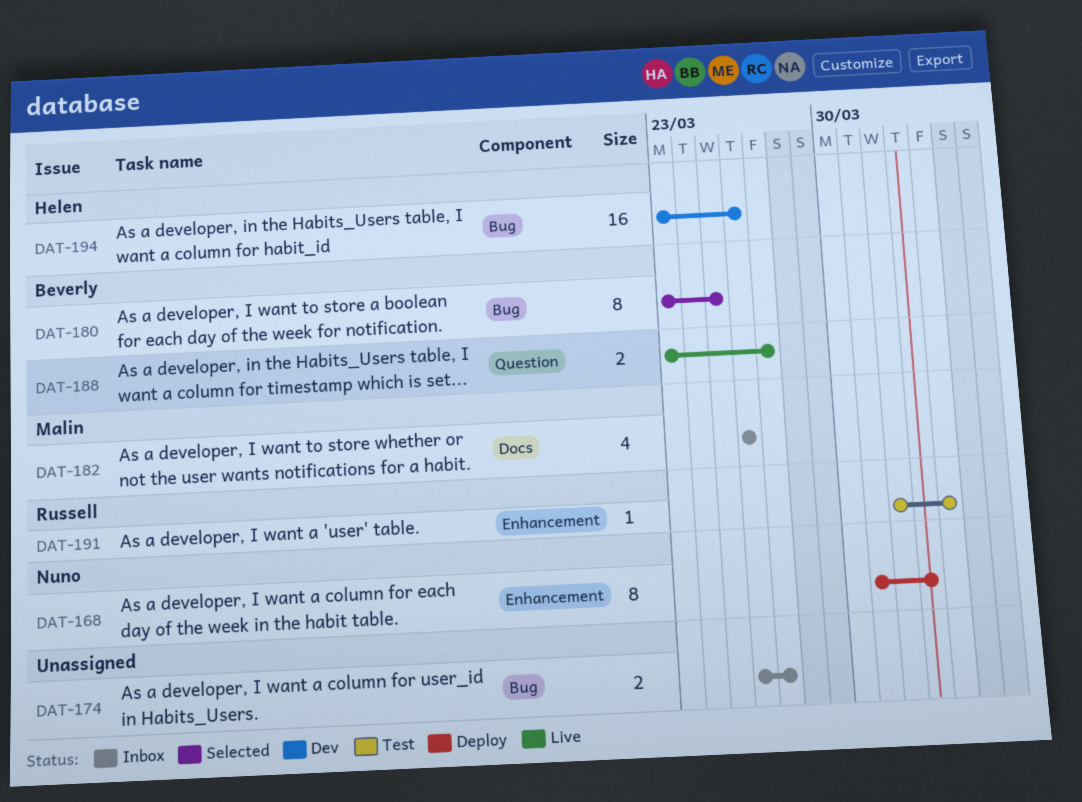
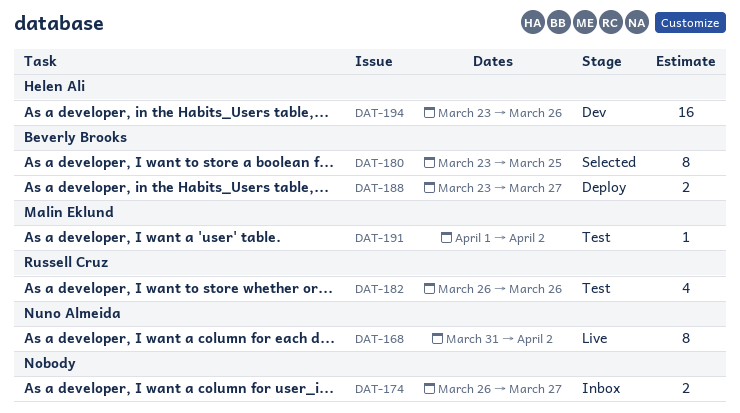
DAT-168, status: Deploy -> Live
DAT-182, status: Inbox -> Test
DAT-182, owner: Malin Eklund -> Russell Cruz
DAT-188, status: Live -> Deploy
DAT-191, owner: Russell Cruz -> Malin Eklund
DAT-191, due: Apr 3 -> Apr 2

